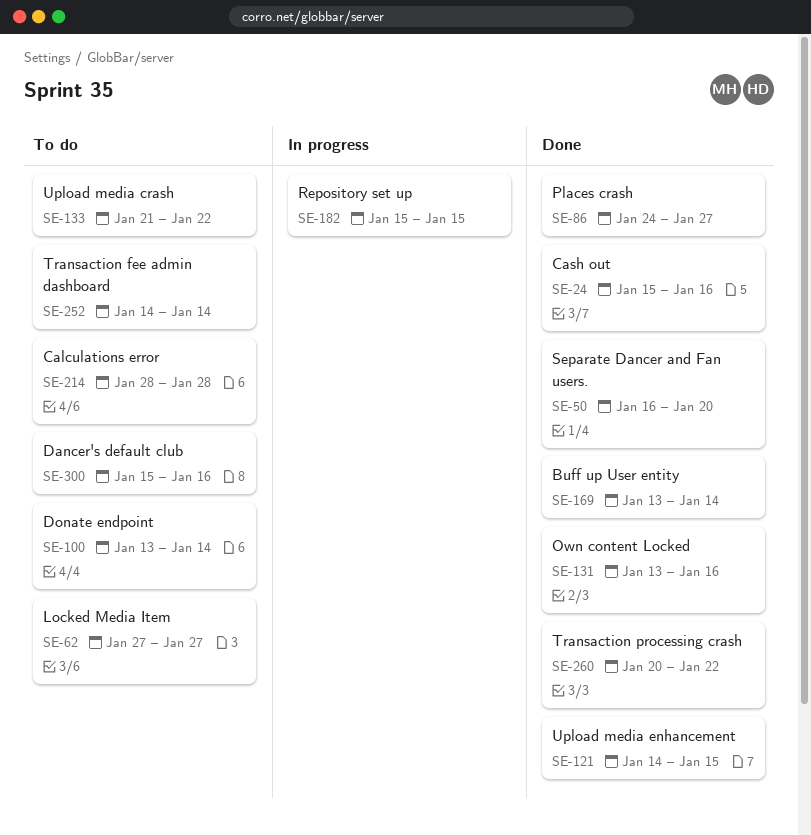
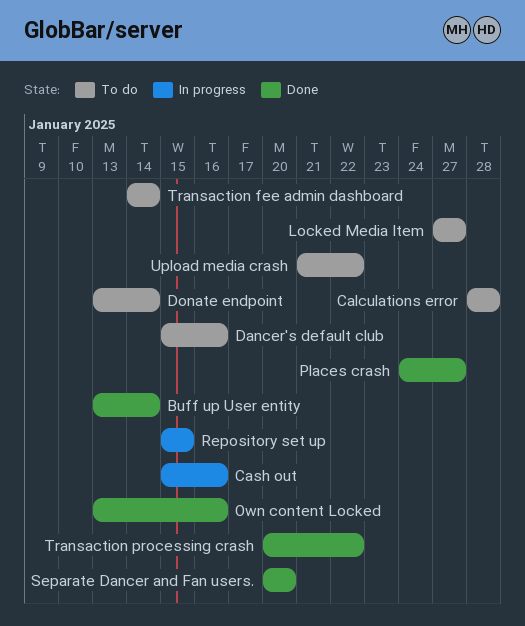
Cash out, status: Done -> In progress
Separate Dancer and Fan users., start: Jan 16 -> Jan 20
Upload media enhancement: present -> none

